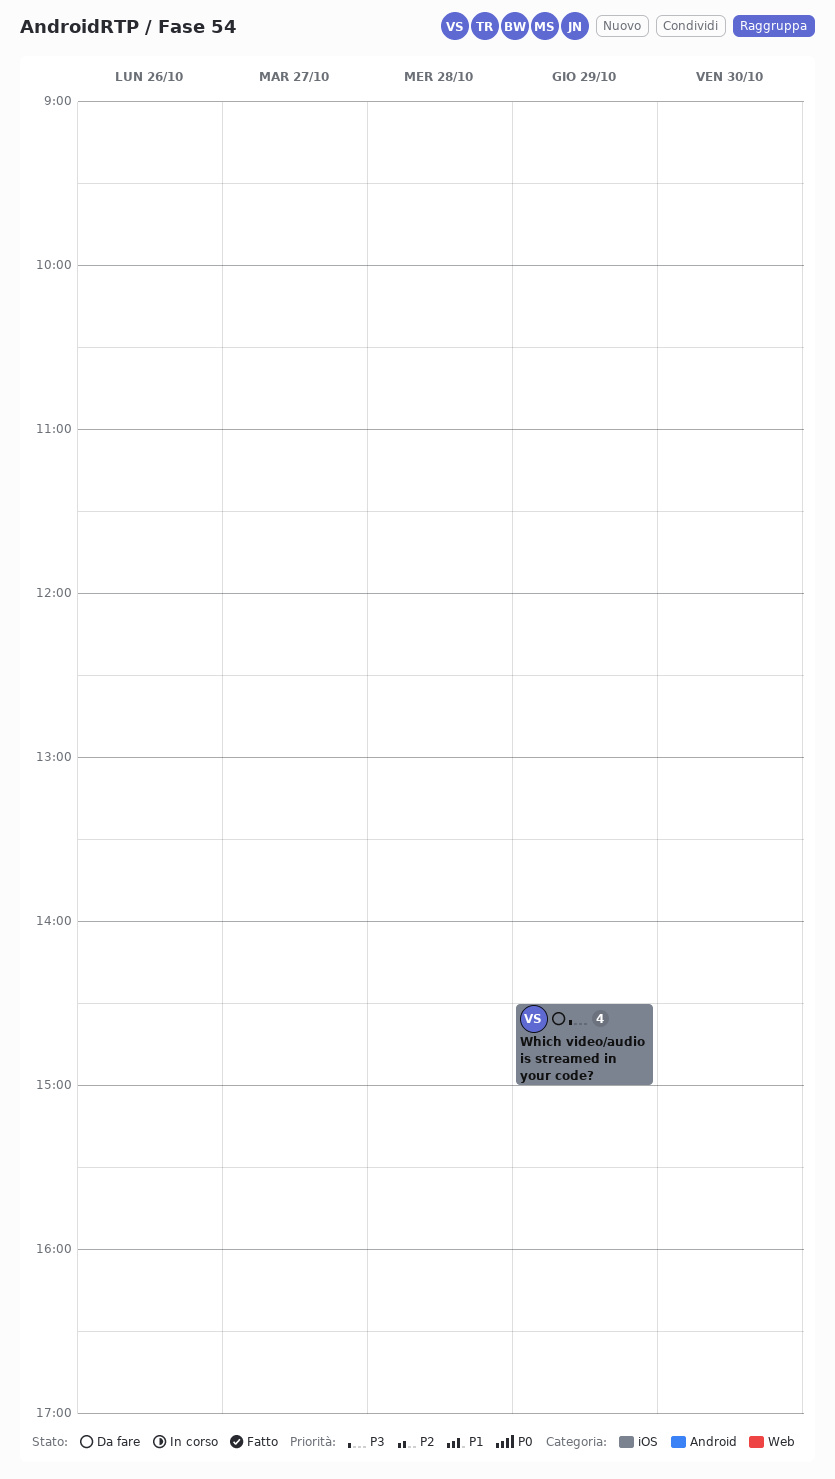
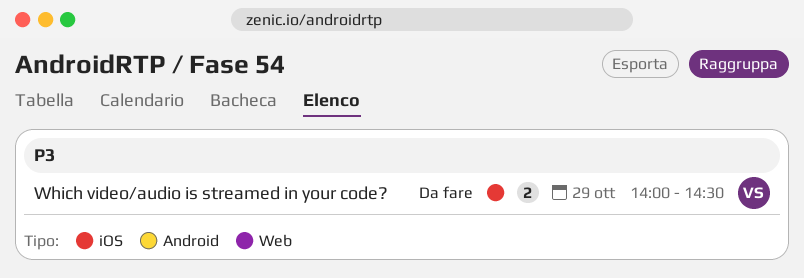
Which video/audio is streamed in your code?, estimate: 4 -> 2
Which video/audio is streamed in your code?, begins: 14:30 -> 14:00
Which video/audio is streamed in your code?, ends: 15:00 -> 14:30

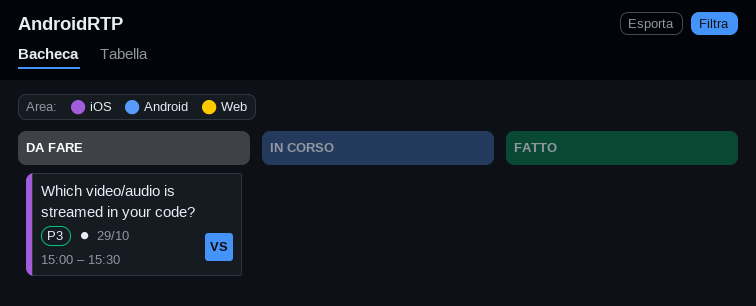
Which video/audio is streamed in your code?, estimate: 2 -> 1
Which video/audio is streamed in your code?, begins: 14:00 -> 15:00
Which video/audio is streamed in your code?, ends: 14:30 -> 15:30

